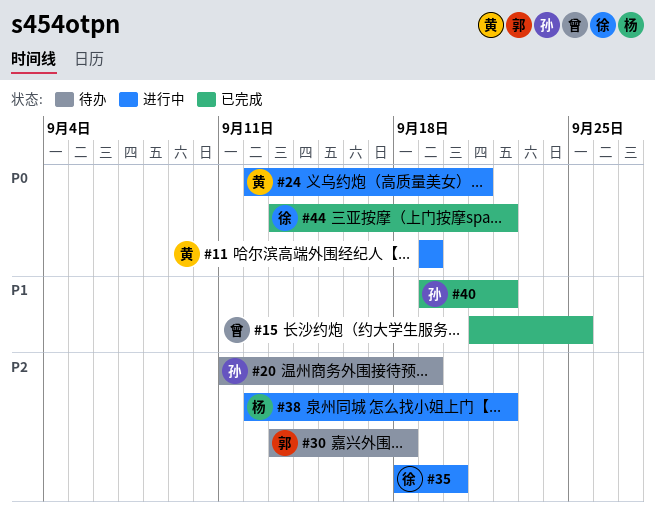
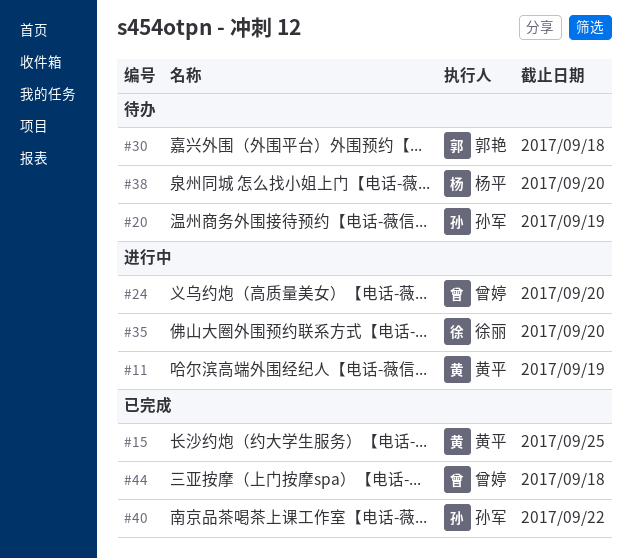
#15, owner: 曾婷 -> 黄平
#24, owner: 黄平 -> 曾婷
#24, due: Sep 21 -> Sep 20
#38, status: 进行中 -> 待办
#38, due: Sep 22 -> Sep 20
#44, owner: 徐丽 -> 曾婷
#44, due: Sep 22 -> Sep 18

